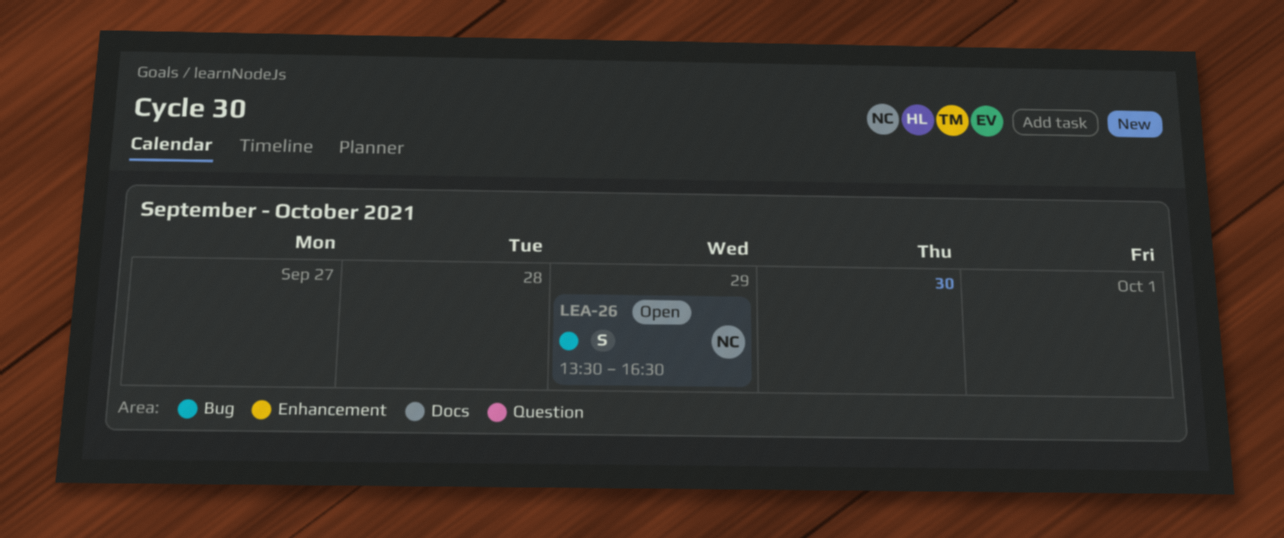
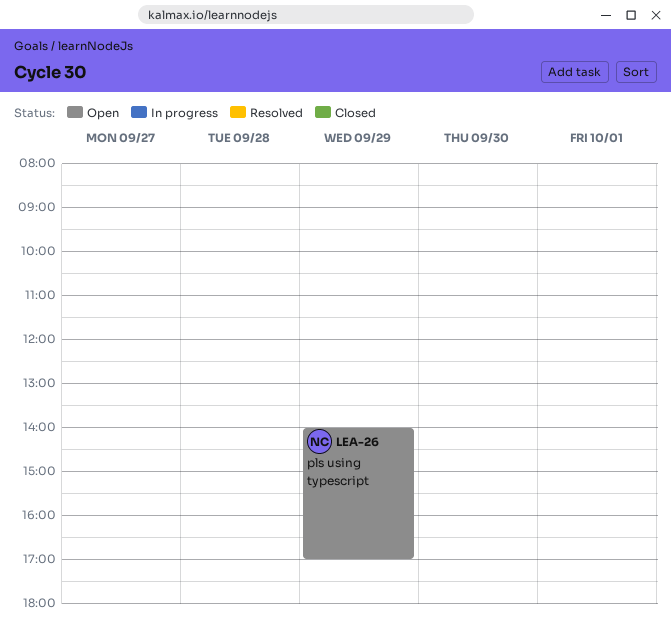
LEA-26, begins: 13:30 -> 14:00
LEA-26, ends: 16:30 -> 17:00

